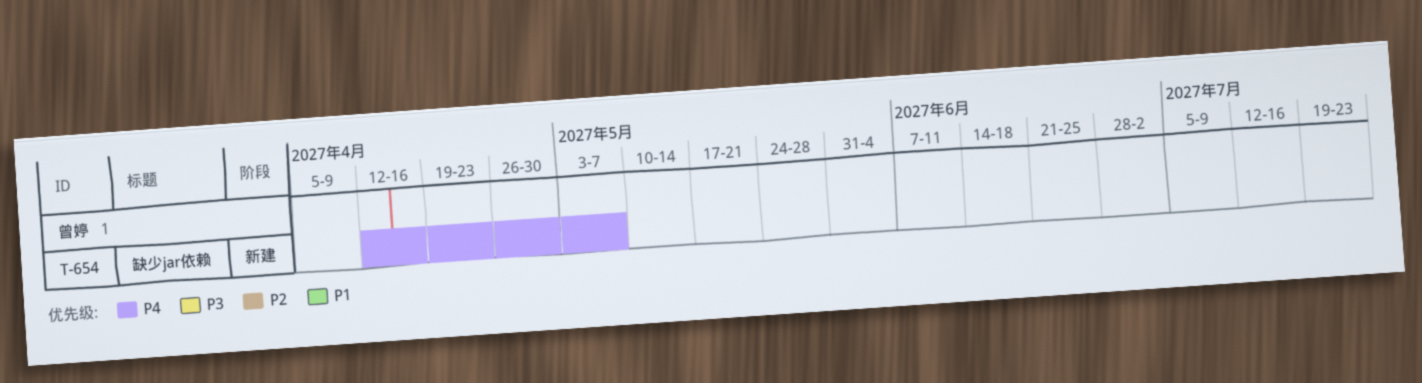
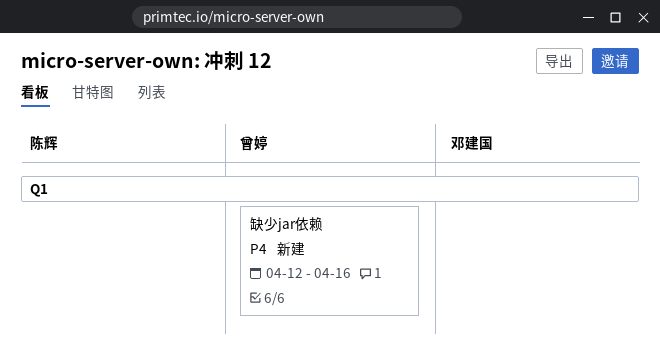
缺少jar依赖, due: May 7 -> Apr 16

